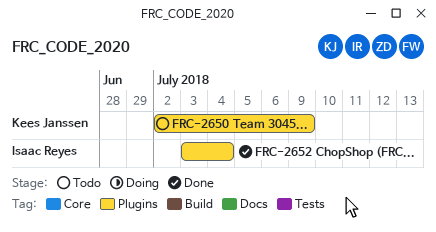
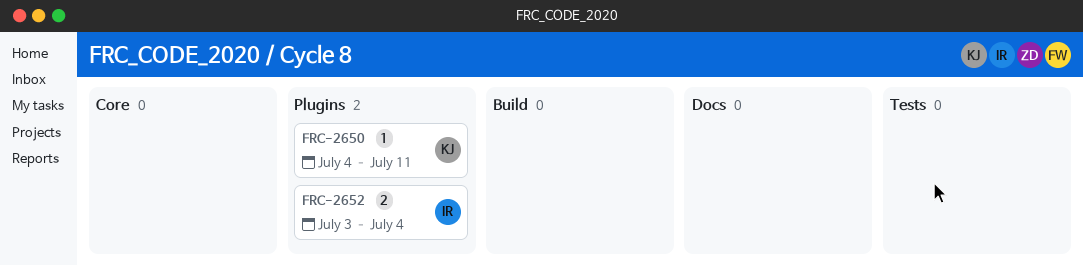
FRC-2650, start: Jul 2 -> Jul 4
FRC-2650, due: Jul 9 -> Jul 11

